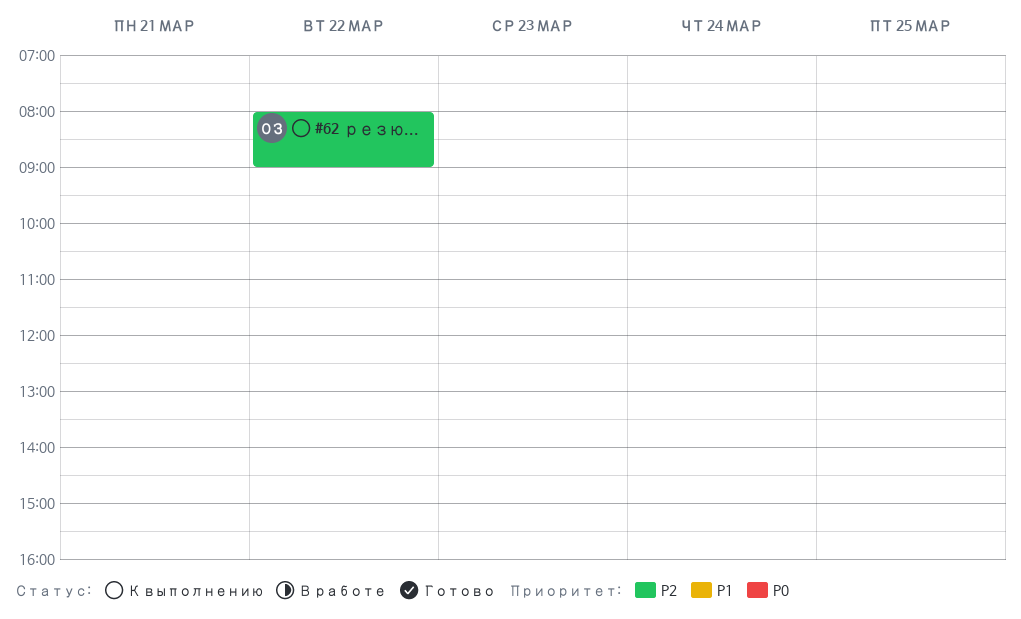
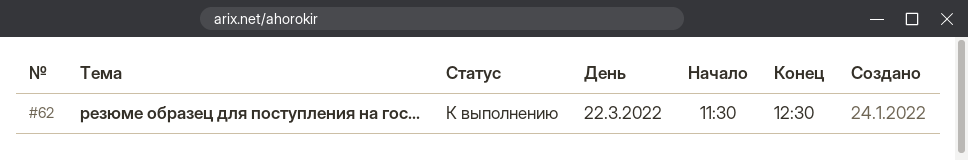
#62, begins: 08:00 -> 11:30
#62, ends: 09:00 -> 12:30

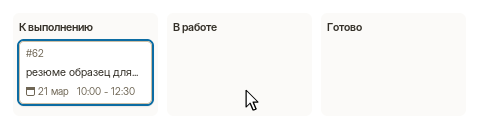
#62, day: Mar 22 -> Mar 21
#62, begins: 11:30 -> 10:00

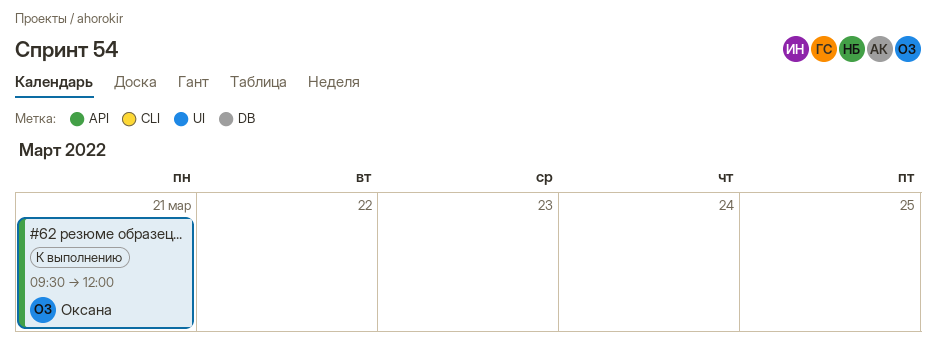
#62, begins: 10:00 -> 09:30
#62, ends: 12:30 -> 12:00

